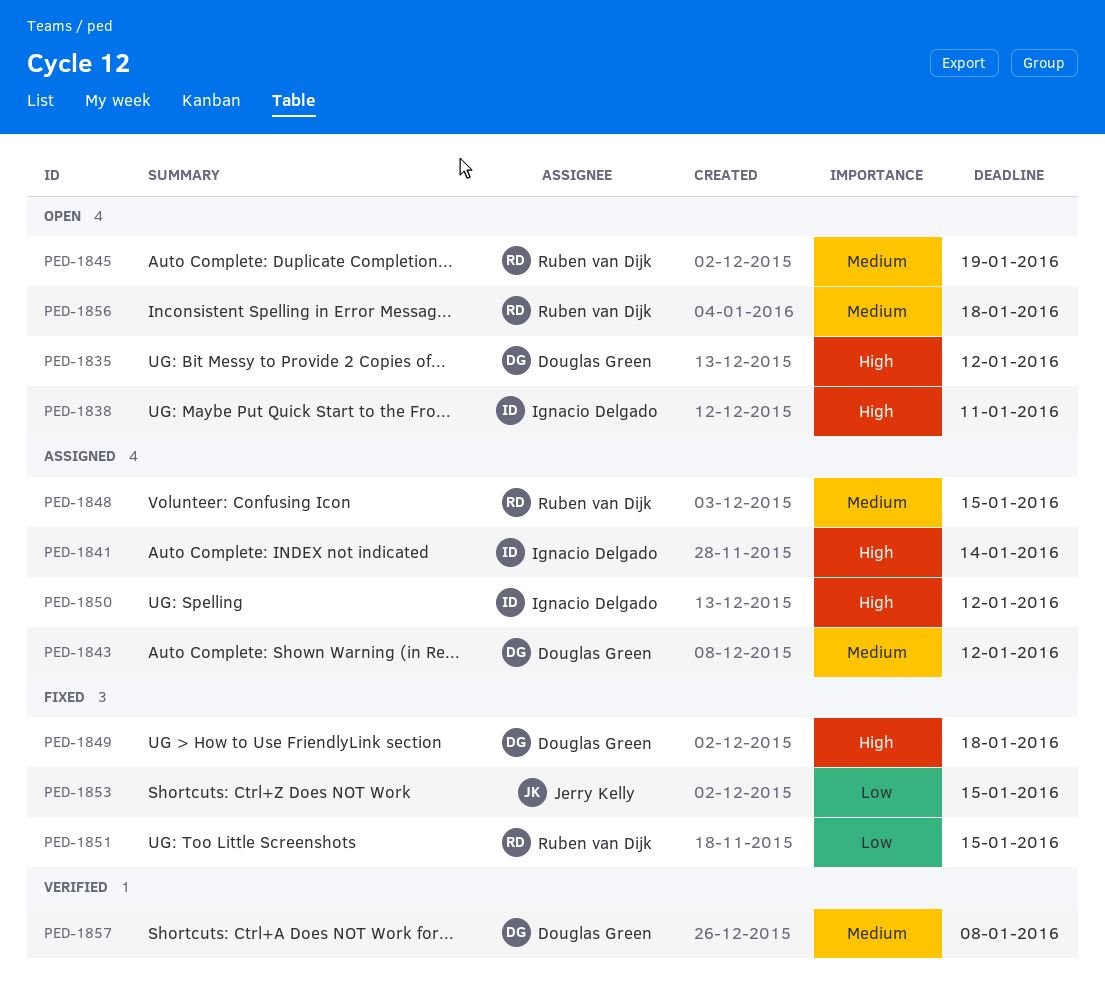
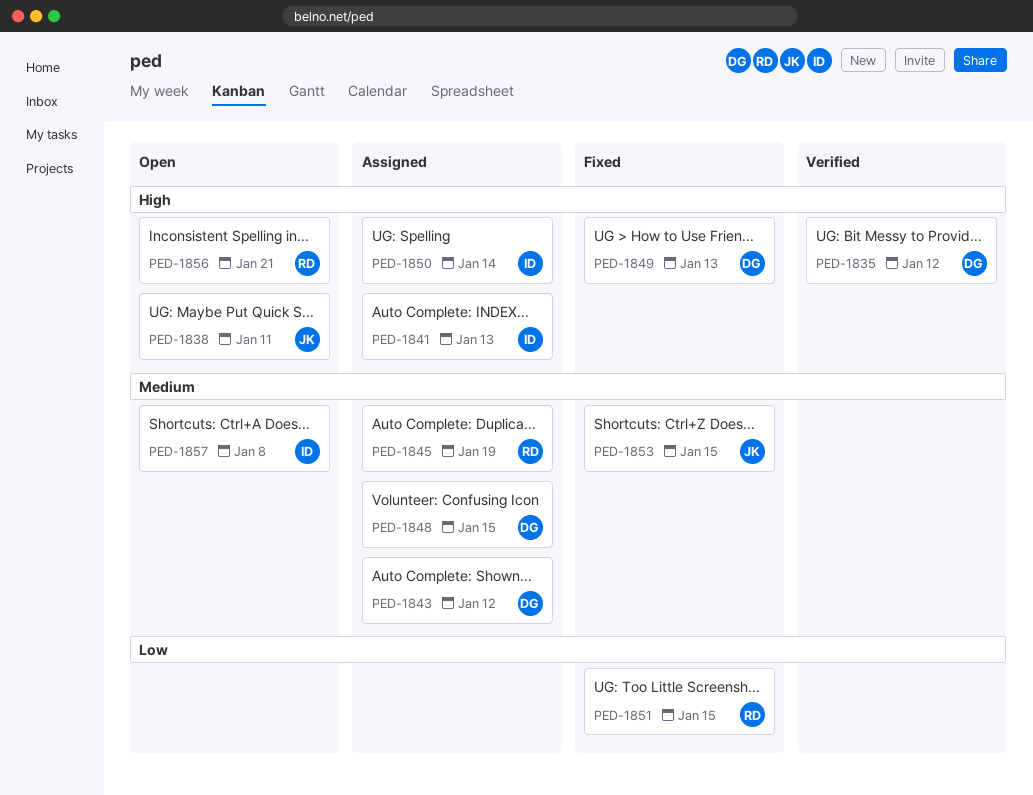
PED-1835, status: Open -> Verified
PED-1838, owner: Ignacio Delgado -> Jerry Kelly
PED-1841, due: Jan 14 -> Jan 13
PED-1845, status: Open -> Assigned
PED-1848, owner: Ruben van Dijk -> Douglas Green
PED-1849, due: Jan 18 -> Jan 13
PED-1850, due: Jan 12 -> Jan 14
PED-1853, priority: Low -> Medium
PED-1856, priority: Medium -> High
PED-1856, due: Jan 18 -> Jan 21
PED-1857, status: Verified -> Open
PED-1857, owner: Douglas Green -> Ignacio Delgado

